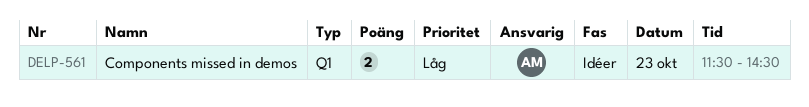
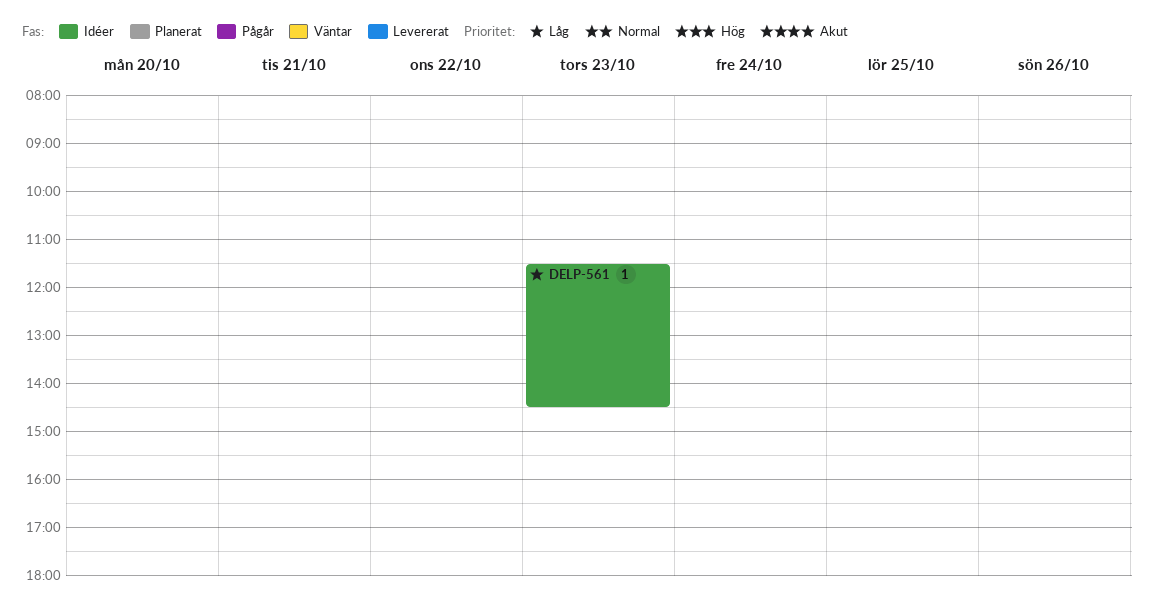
DELP-561, estimate: 2 -> 1

